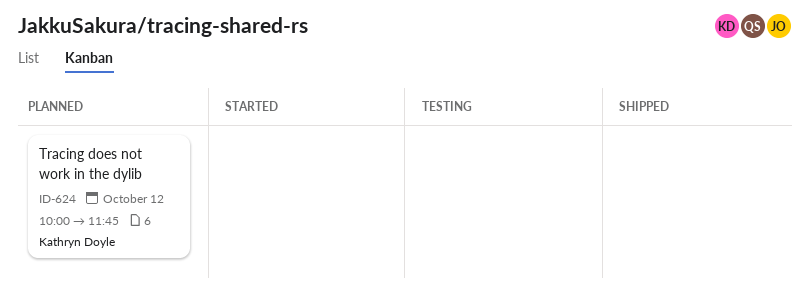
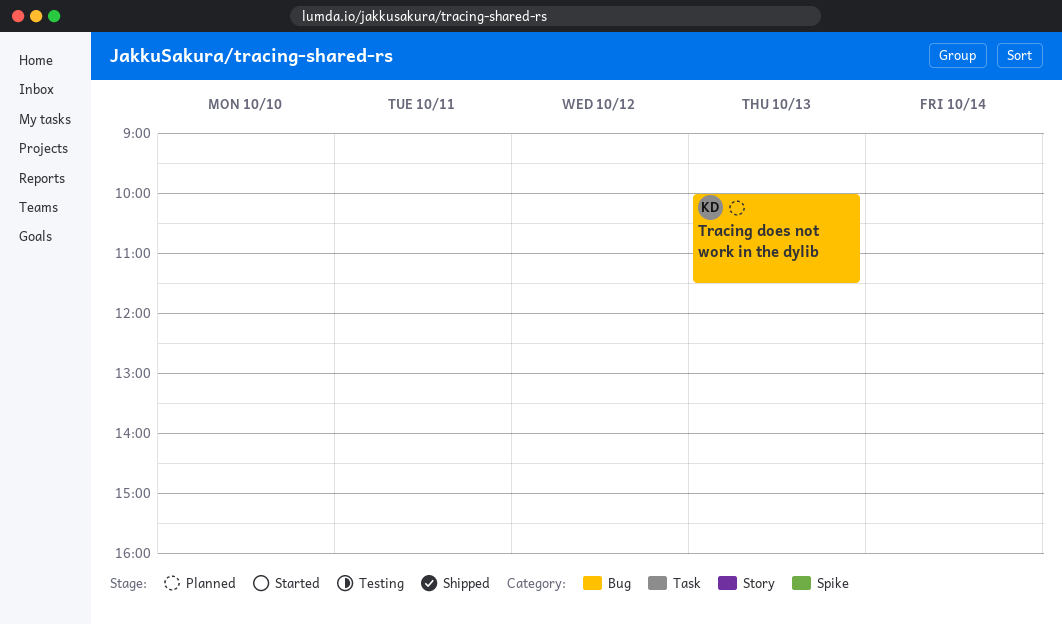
Tracing does not work in the dylib, day: Oct 12 -> Oct 13
Tracing does not work in the dylib, ends: 11:45 -> 11:30

